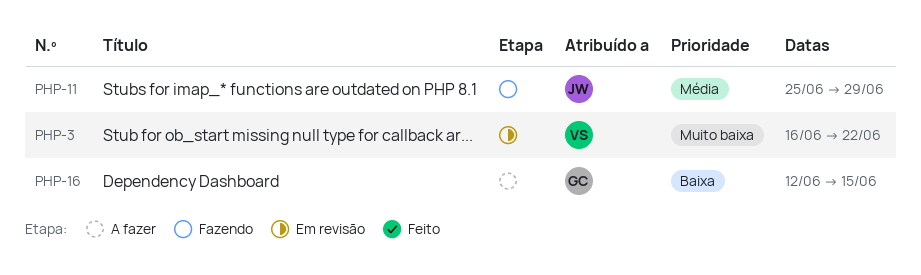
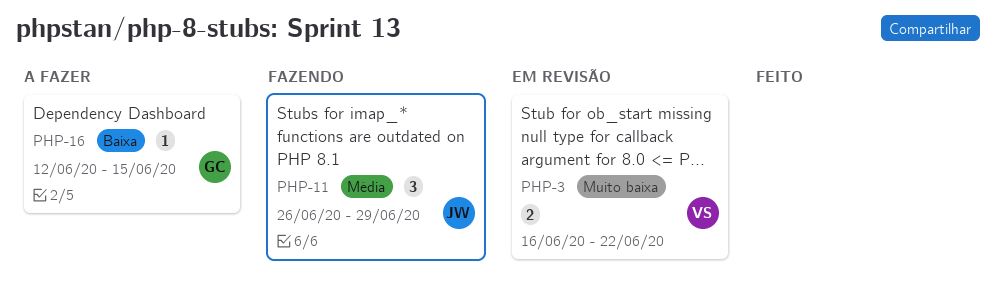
PHP-11, start: Jun 25 -> Jun 26

